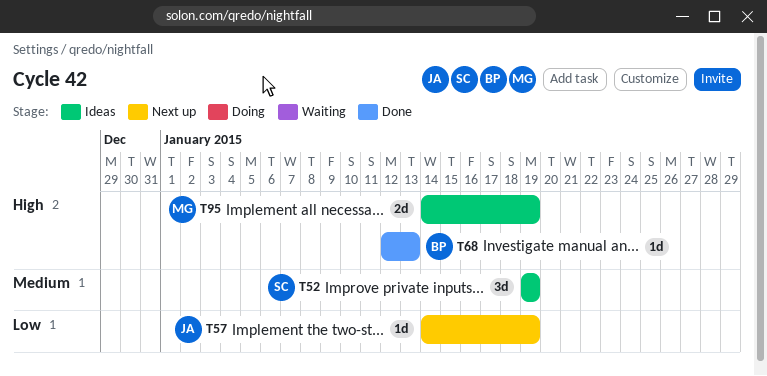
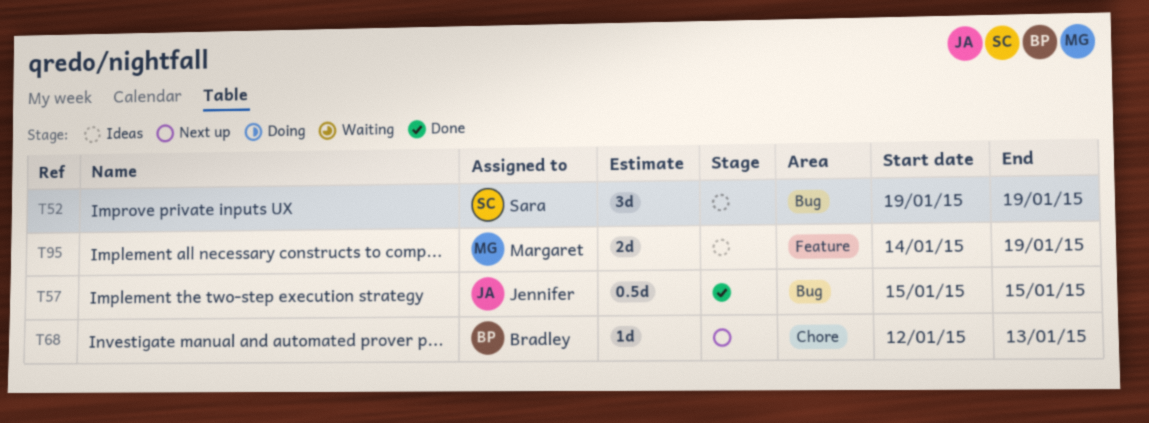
T57, status: Next up -> Done
T57, estimate: 1d -> 0.5d
T57, start: Jan 14 -> Jan 15
T57, due: Jan 19 -> Jan 15
T68, status: Done -> Next up

